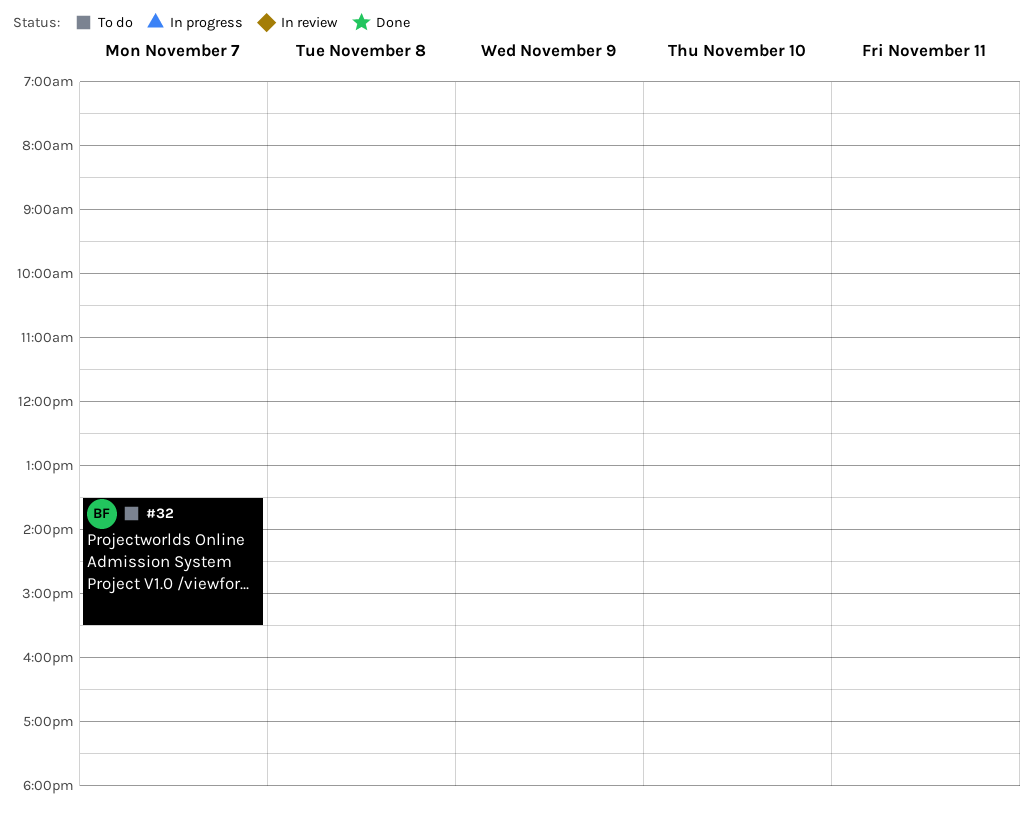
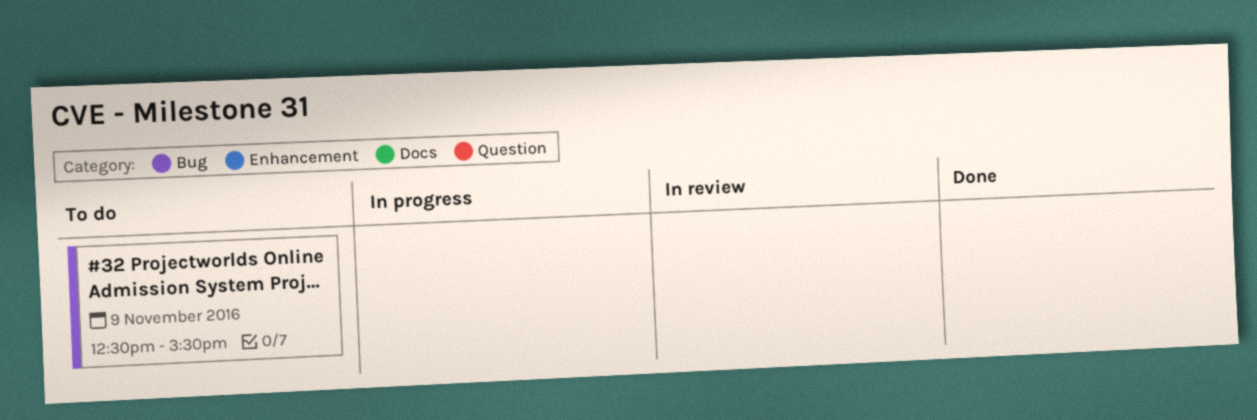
#32, day: Nov 7 -> Nov 9
#32, begins: 13:30 -> 12:30

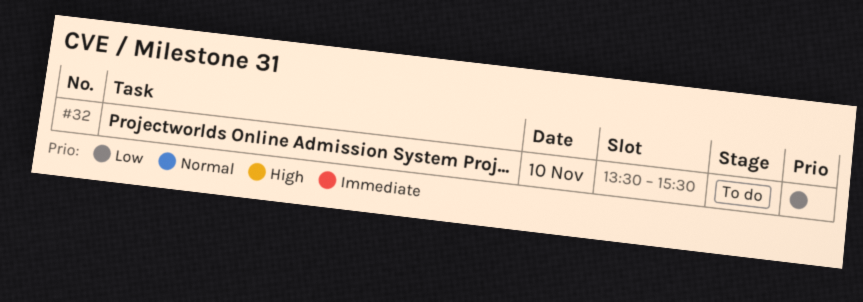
#32, day: Nov 9 -> Nov 10
#32, begins: 12:30 -> 13:30

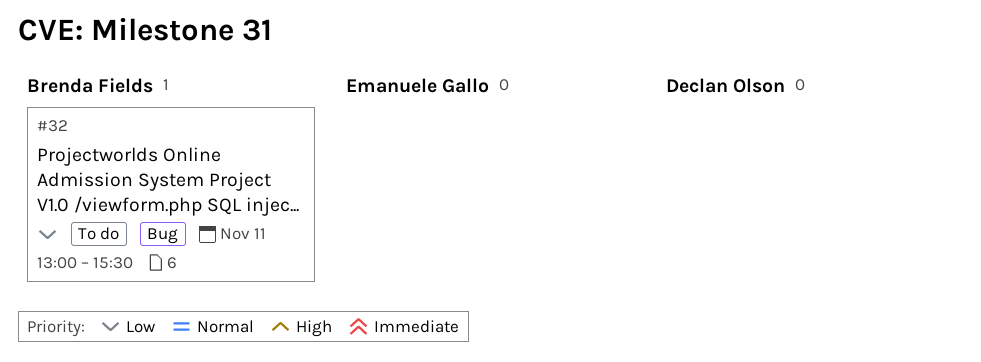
#32, day: Nov 10 -> Nov 11
#32, begins: 13:30 -> 13:00

